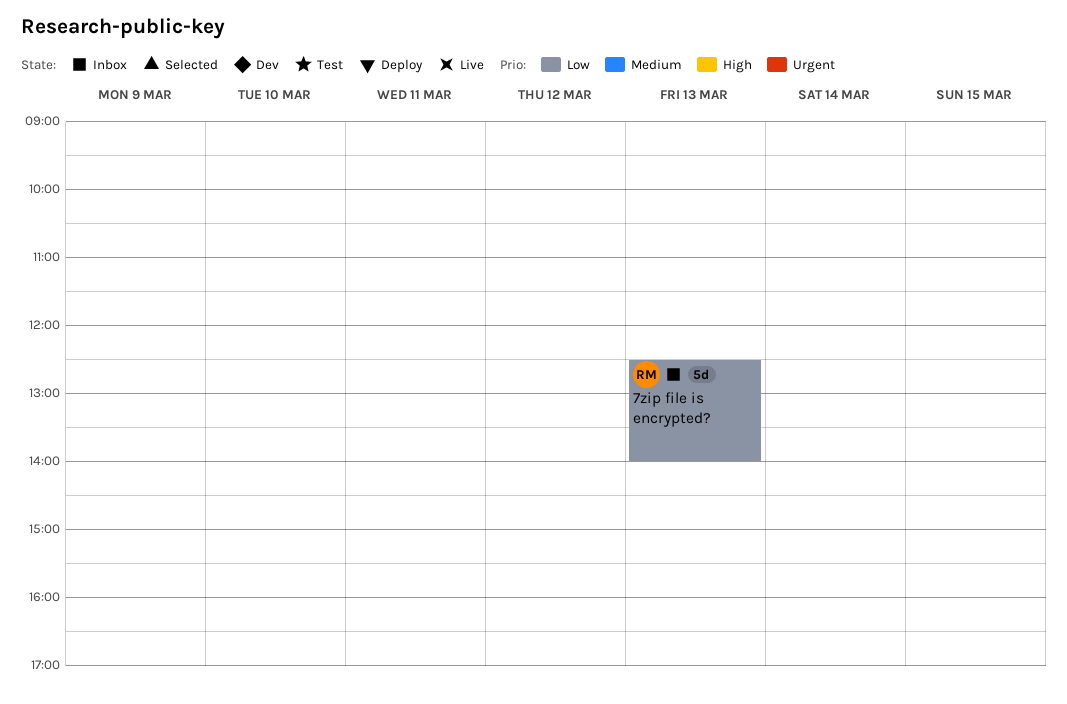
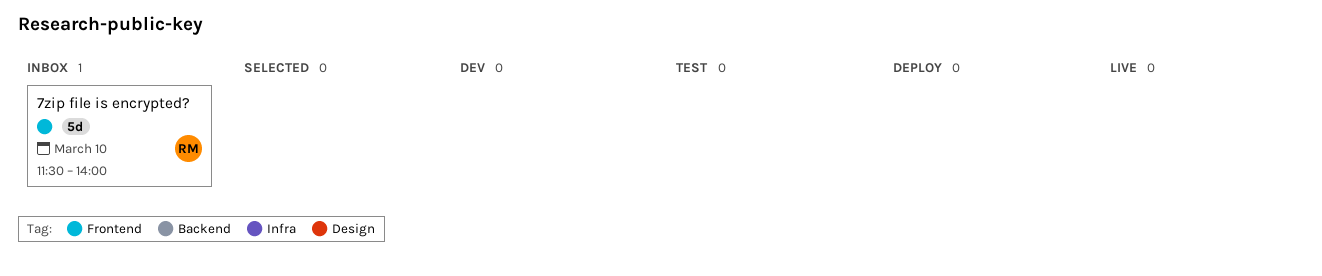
7zip file is encrypted?, day: Mar 13 -> Mar 10
7zip file is encrypted?, begins: 12:30 -> 11:30

